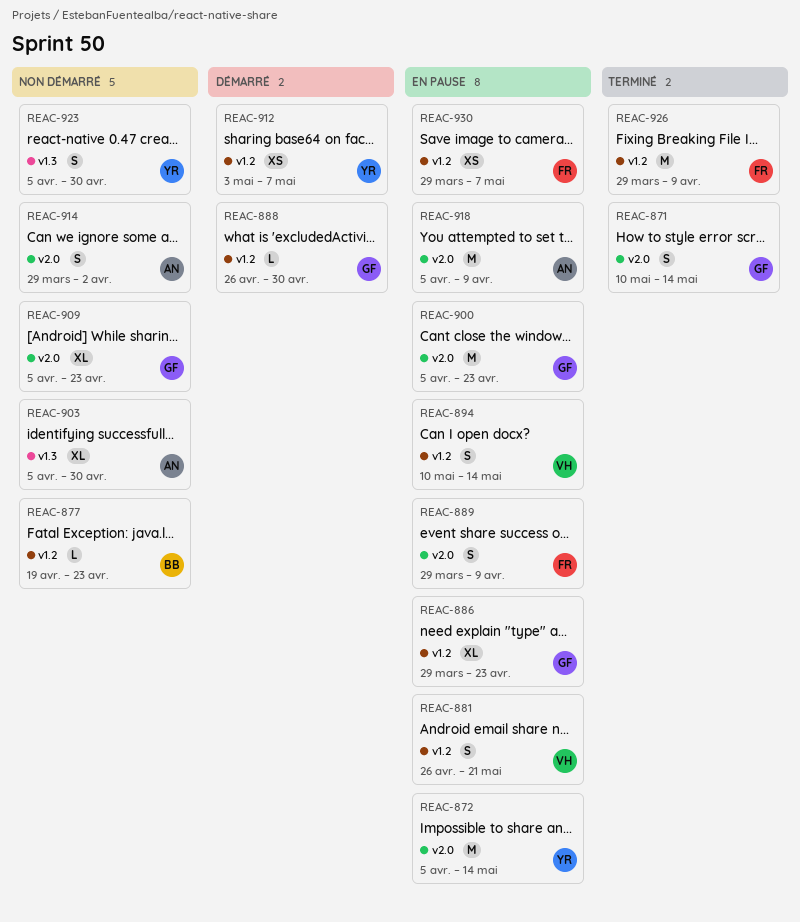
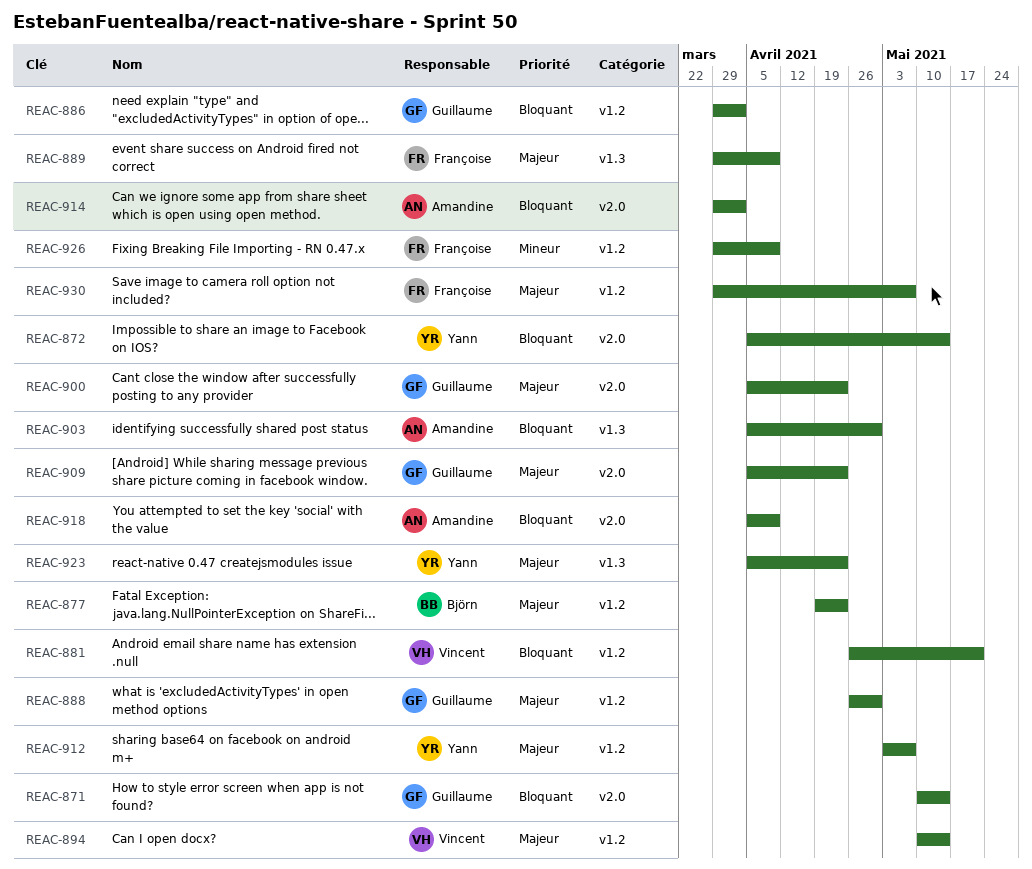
REAC-886, due: Apr 23 -> Apr 2
REAC-889, label: v2.0 -> v1.3
REAC-923, due: Apr 30 -> Apr 23

